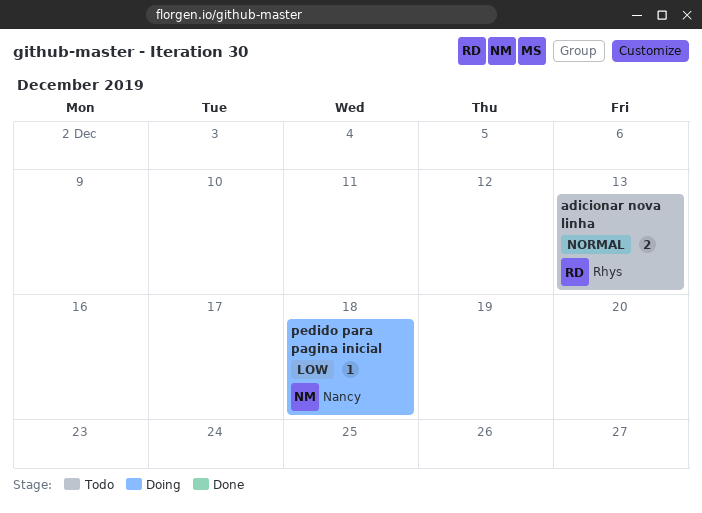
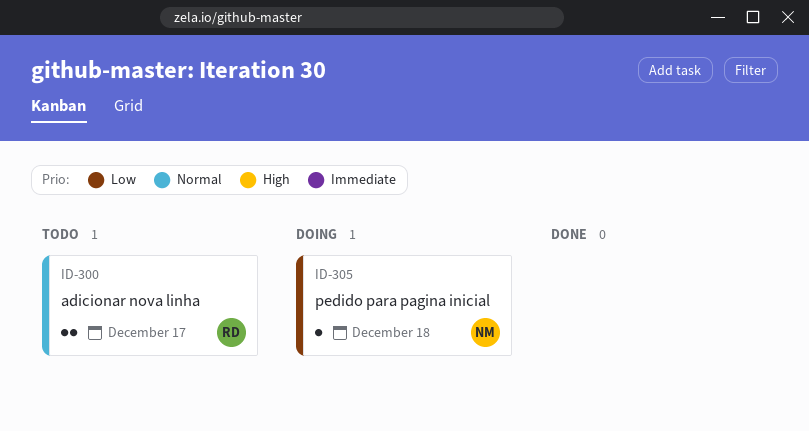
adicionar nova linha, due: Dec 13 -> Dec 17

